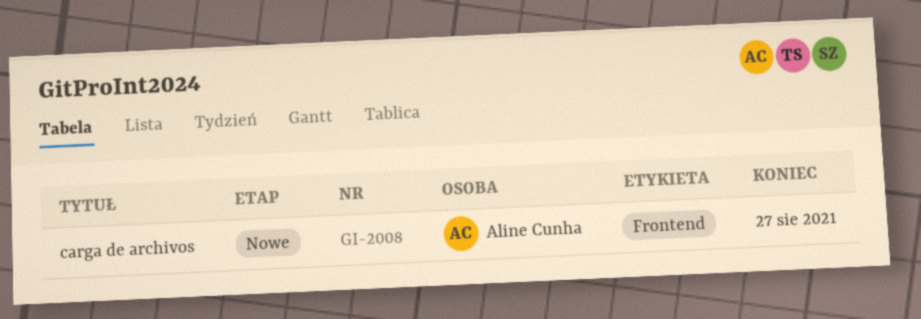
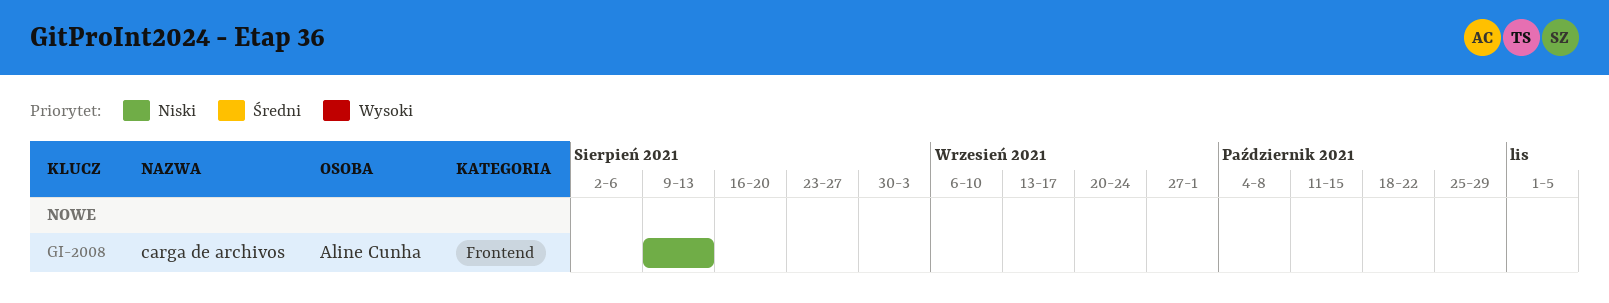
GI-2008, due: Aug 27 -> Aug 13

